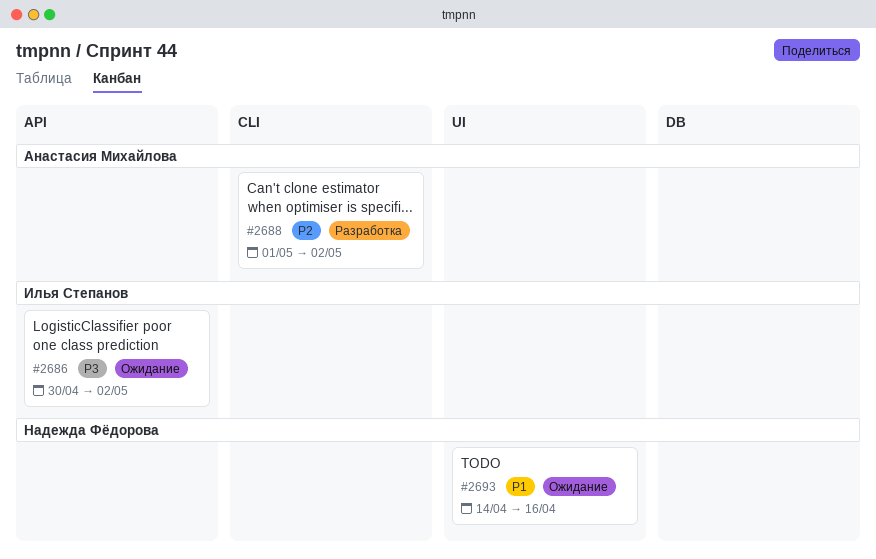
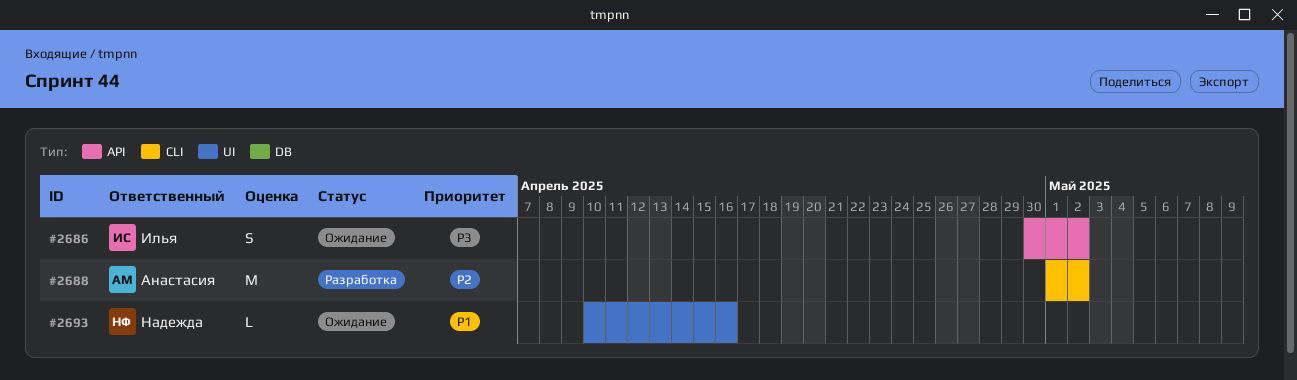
#2693, start: Apr 14 -> Apr 10

